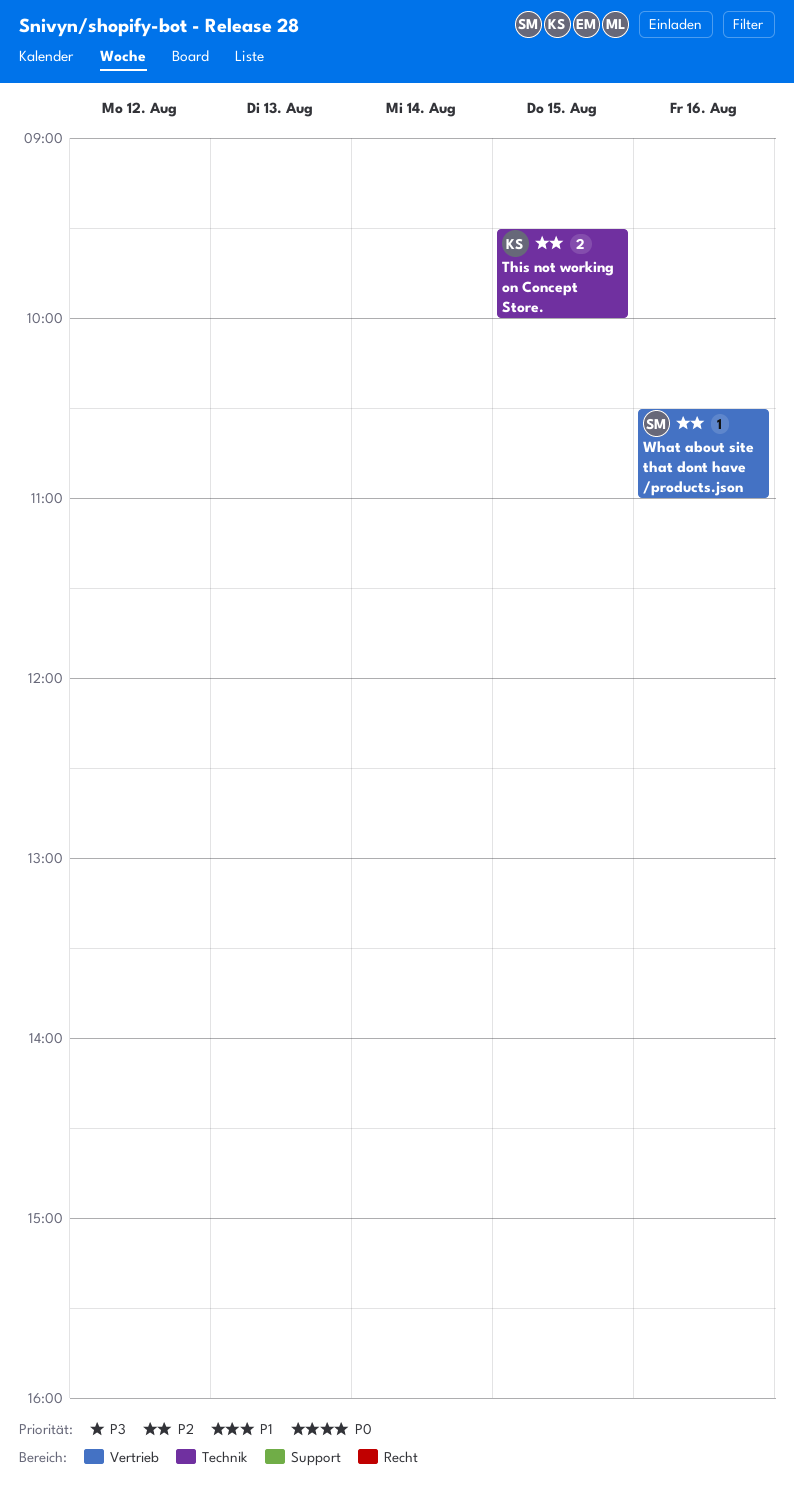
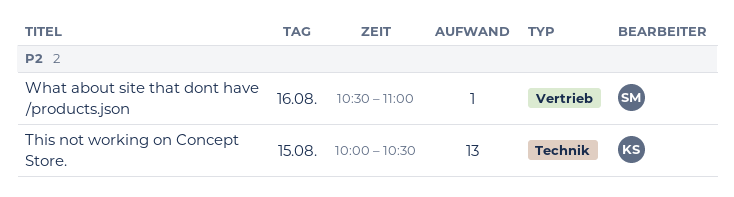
This not working on Concept Store., estimate: 2 -> 13
This not working on Concept Store., begins: 09:30 -> 10:00
This not working on Concept Store., ends: 10:00 -> 10:30

